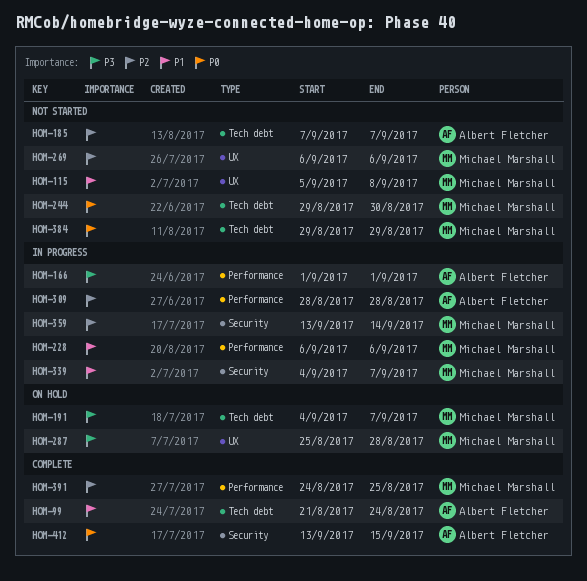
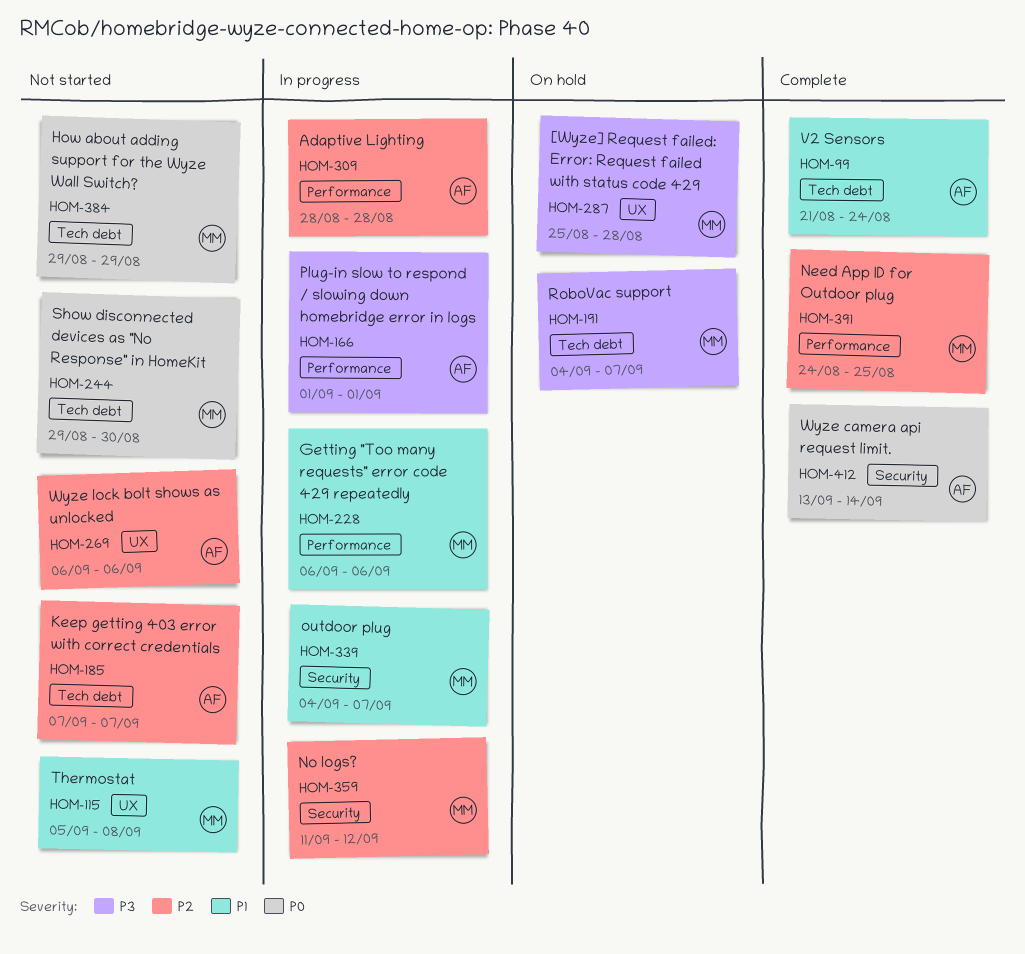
HOM-269, owner: Michael Marshall -> Albert Fletcher
HOM-359, start: Sep 13 -> Sep 11
HOM-359, due: Sep 14 -> Sep 12
HOM-412, due: Sep 15 -> Sep 14

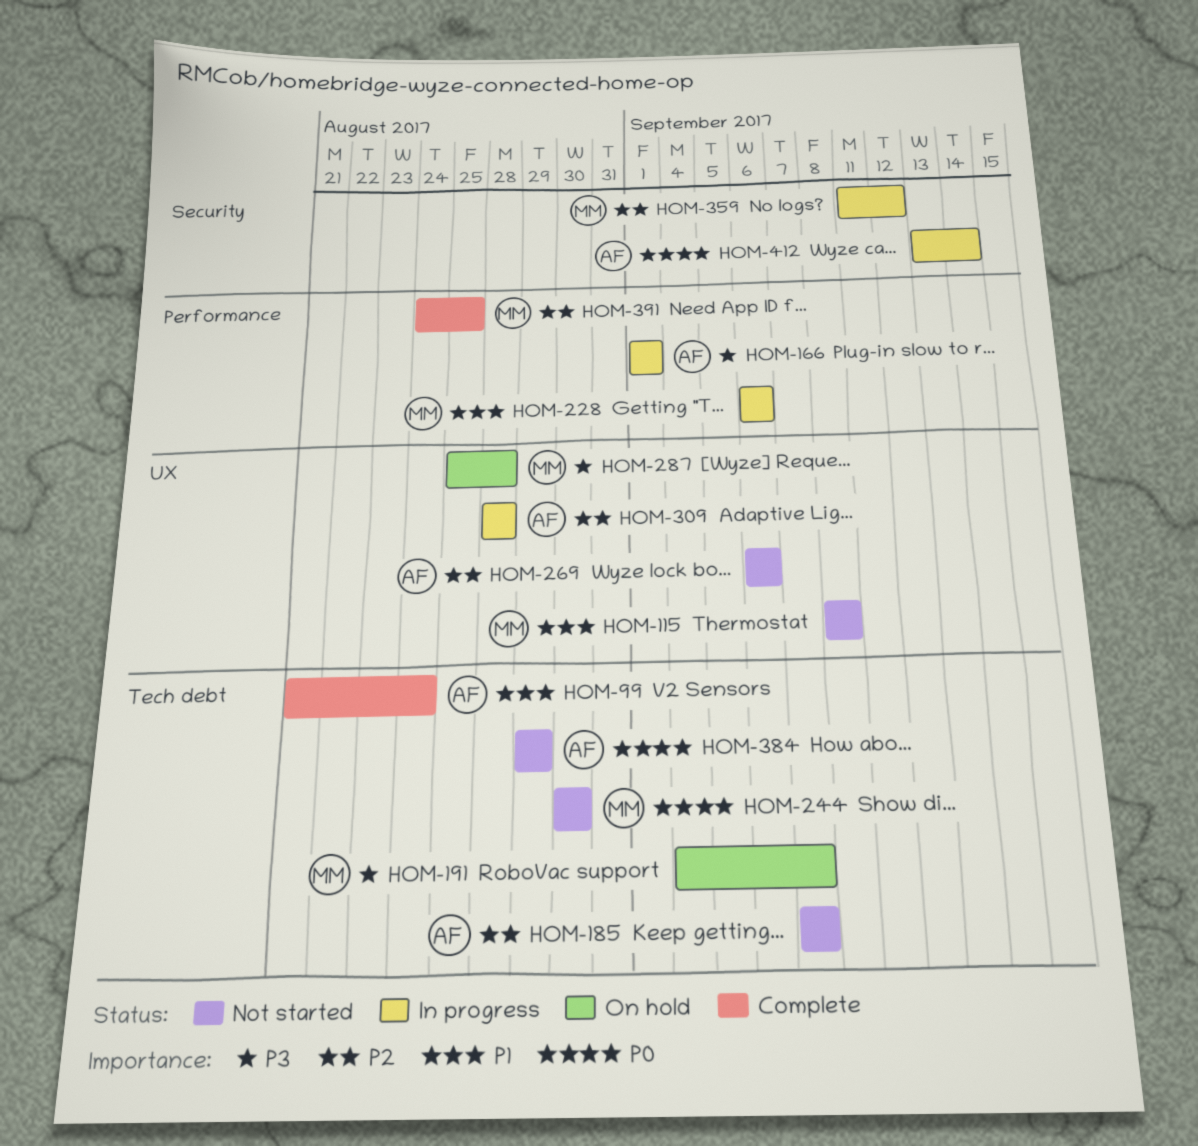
HOM-115, start: Sep 5 -> Sep 8
HOM-244, start: Aug 29 -> Aug 30
HOM-309, label: Performance -> UX
HOM-339: present -> none
HOM-384, owner: MM -> AF
HOM-412, status: Complete -> In progress

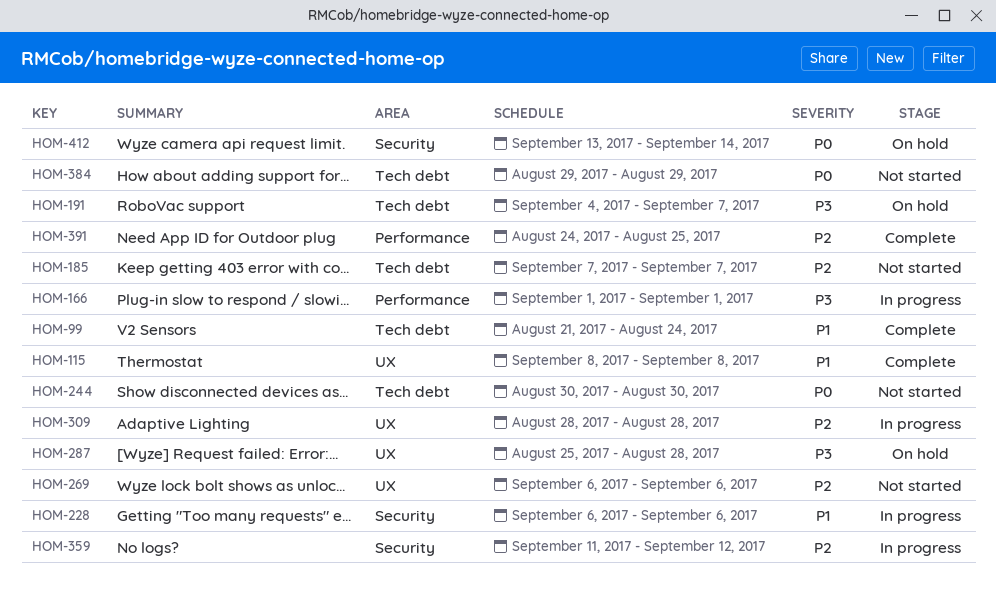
HOM-115, status: Not started -> Complete
HOM-228, label: Performance -> Security
HOM-412, status: In progress -> On hold

